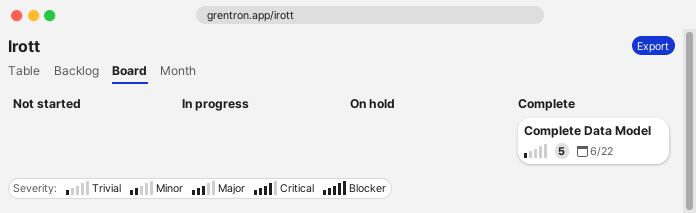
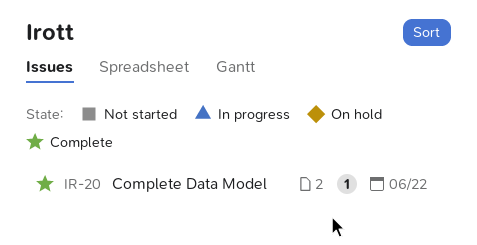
Complete Data Model, estimate: 5 -> 1

